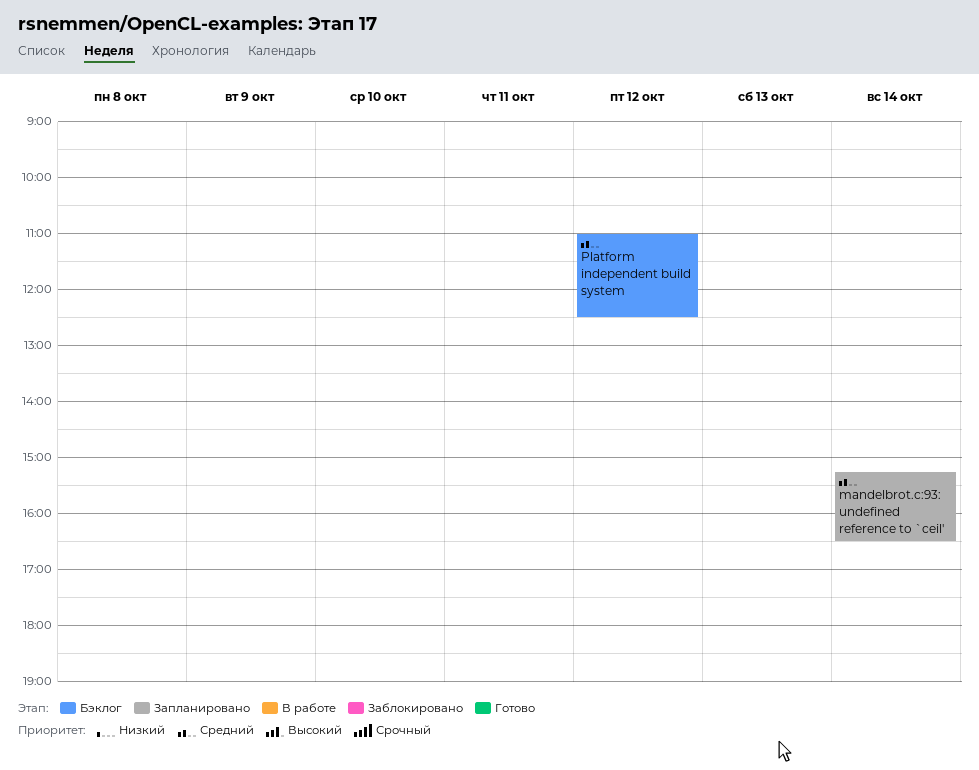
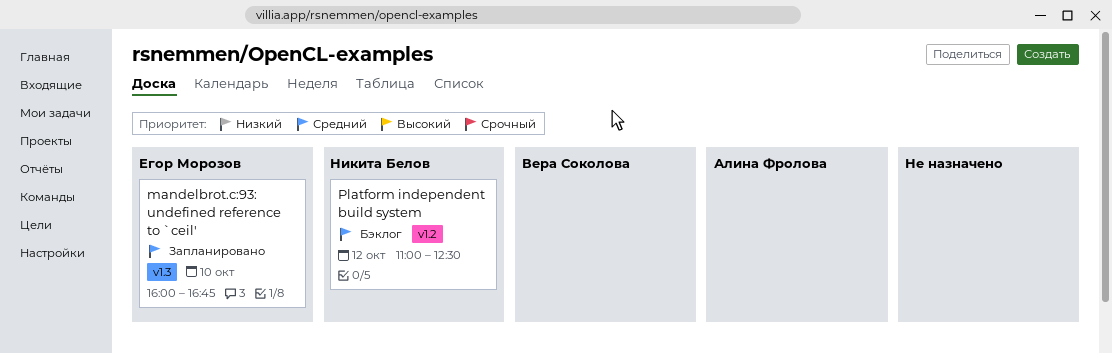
mandelbrot.c:93: undefined reference to `ceil', day: Oct 14 -> Oct 10
mandelbrot.c:93: undefined reference to `ceil', begins: 15:15 -> 16:00
mandelbrot.c:93: undefined reference to `ceil', ends: 16:30 -> 16:45

